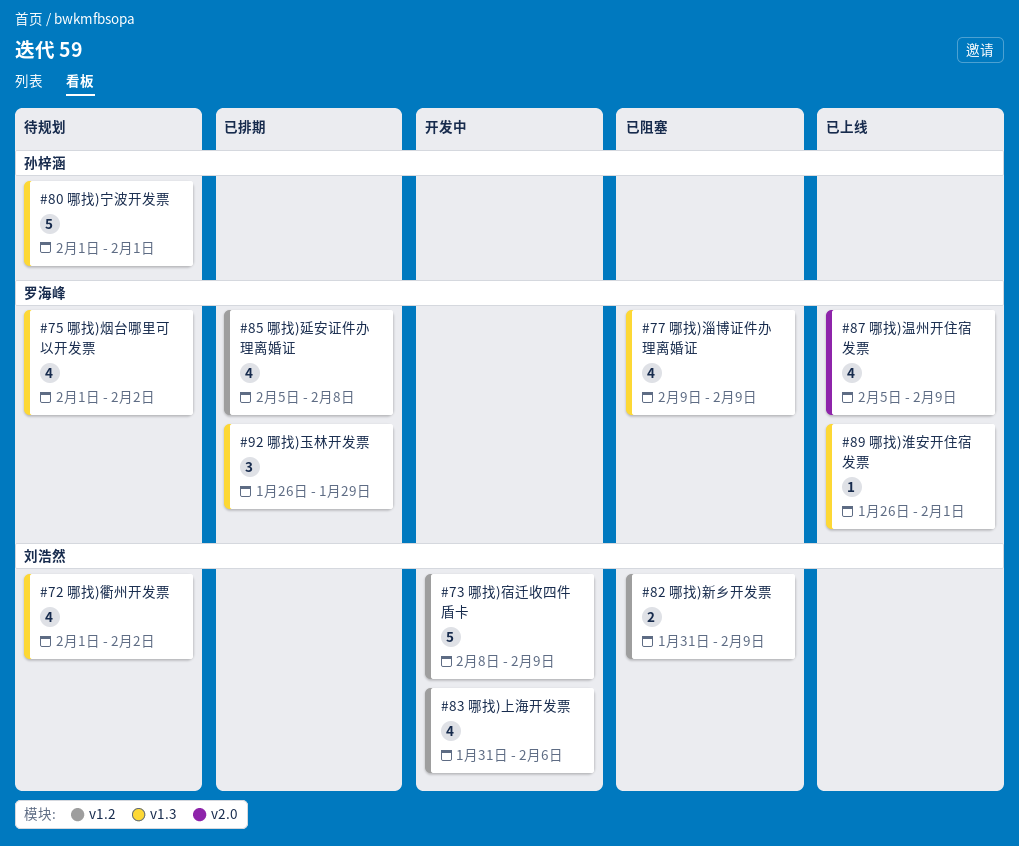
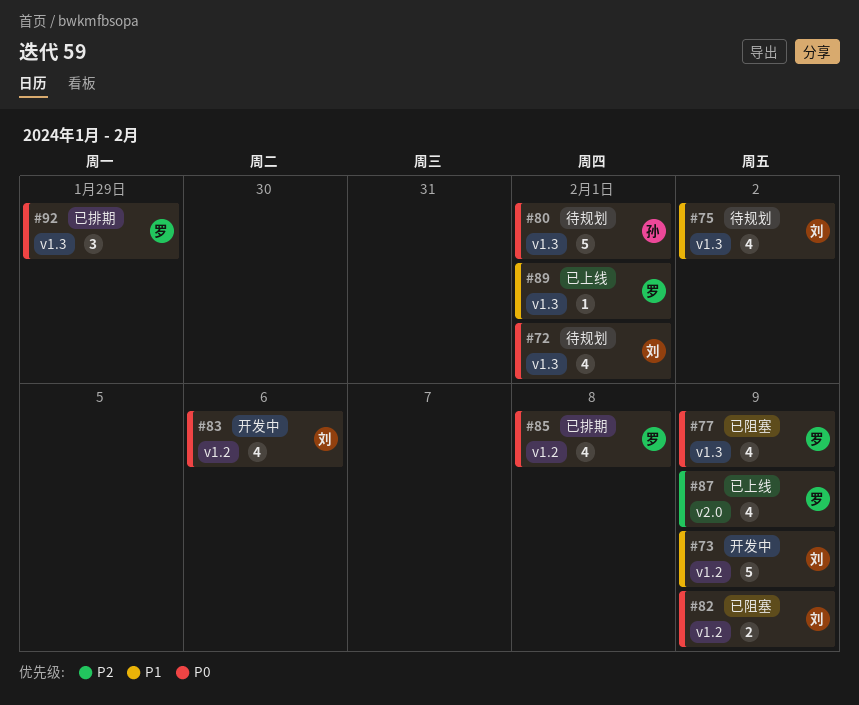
#72, due: Feb 2 -> Feb 1
#75, owner: 罗海峰 -> 刘浩然

